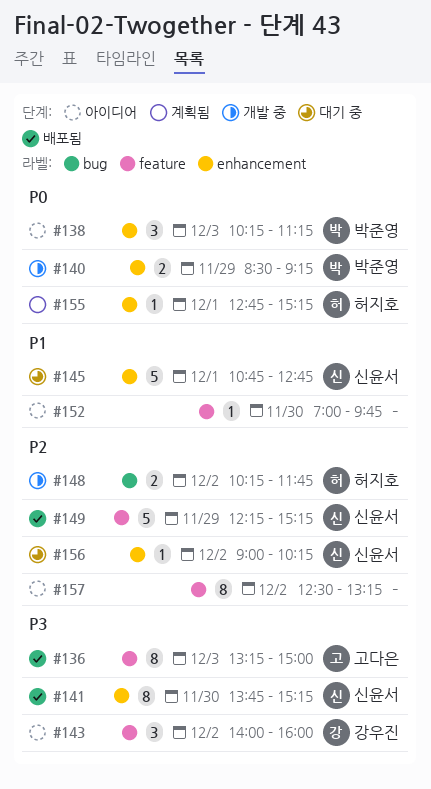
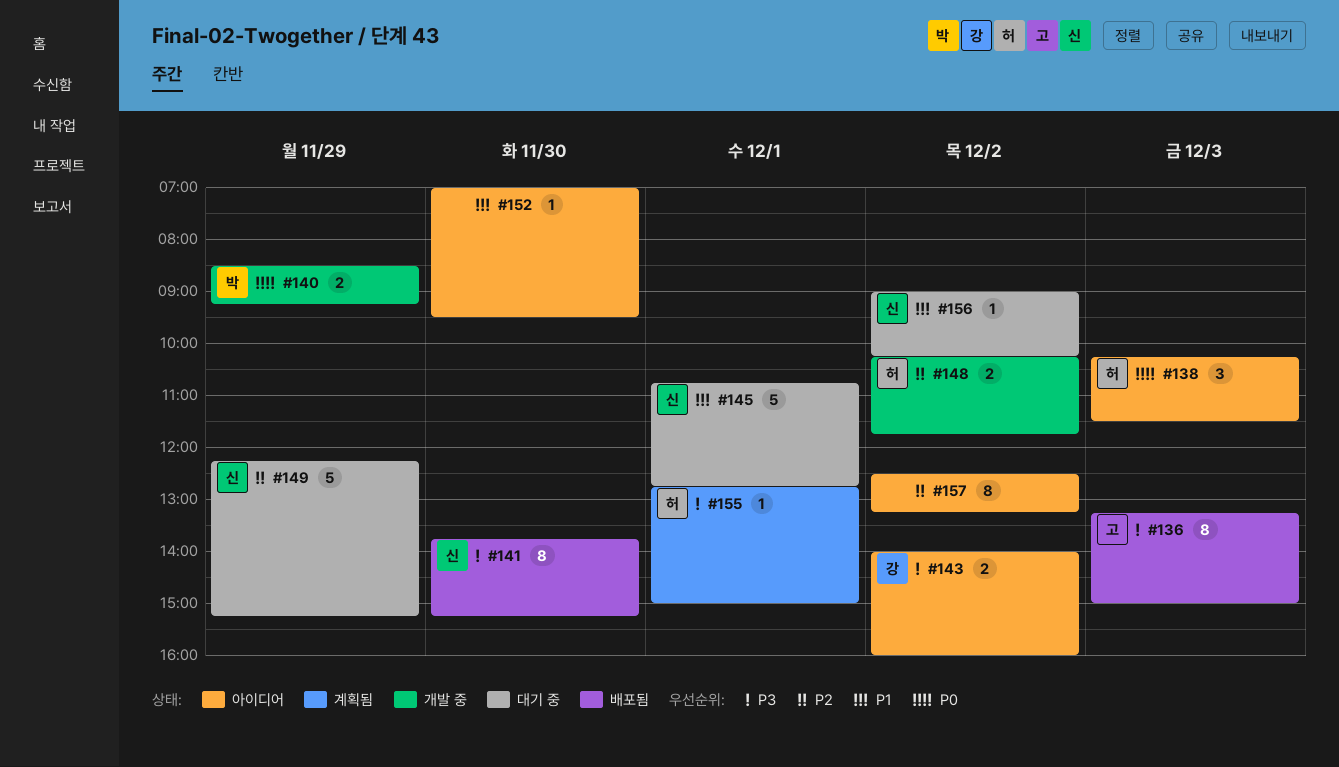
#138, owner: 박준영 -> 허지호
#138, ends: 11:15 -> 11:30
#143, estimate: 3 -> 2
#149, status: 배포됨 -> 대기 중
#152, ends: 09:45 -> 09:30
#155, priority: P0 -> P3
#155, ends: 15:15 -> 15:00
#156, priority: P2 -> P1

